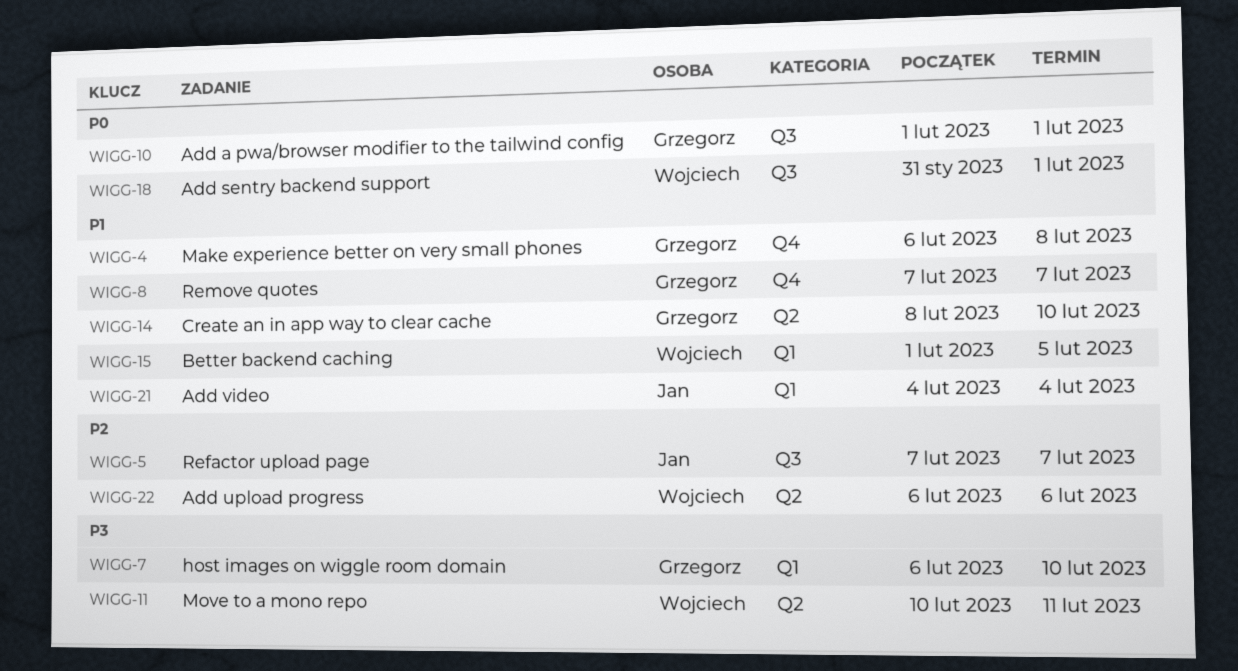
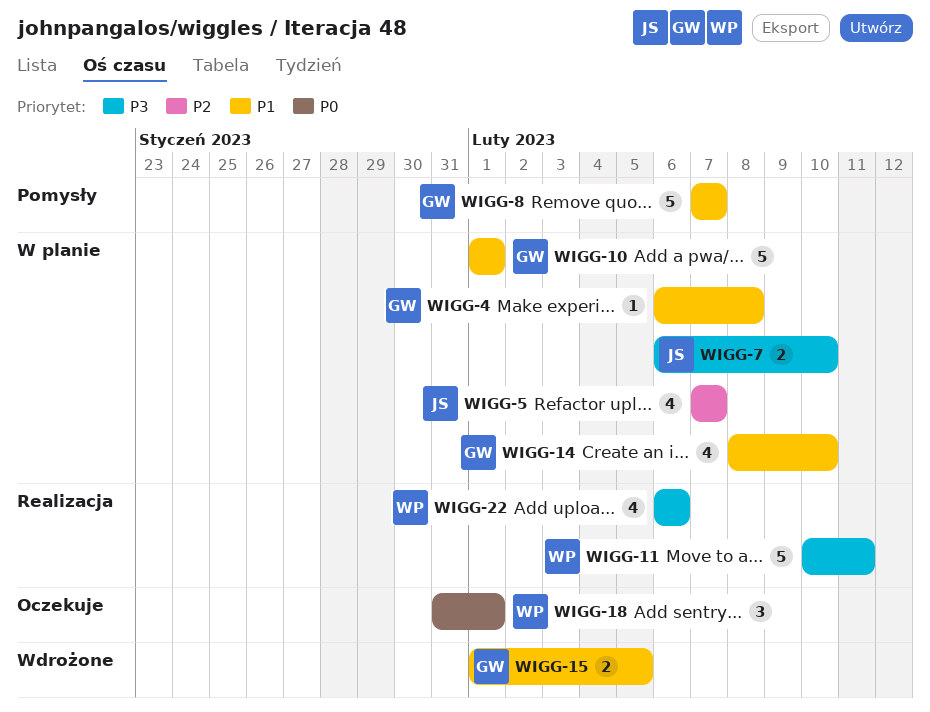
WIGG-7, owner: Grzegorz -> Jan
WIGG-10, priority: P0 -> P1
WIGG-15, owner: Wojciech -> Grzegorz
WIGG-21: present -> none
WIGG-22, priority: P2 -> P3

